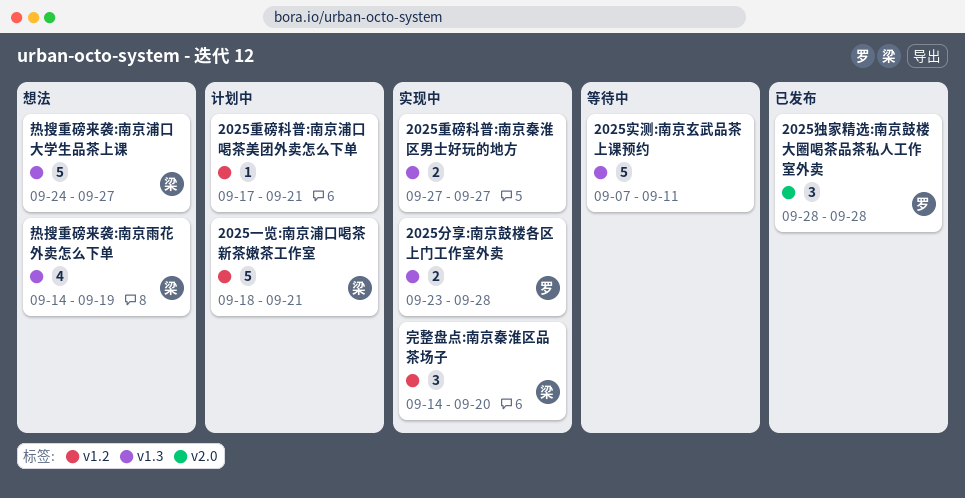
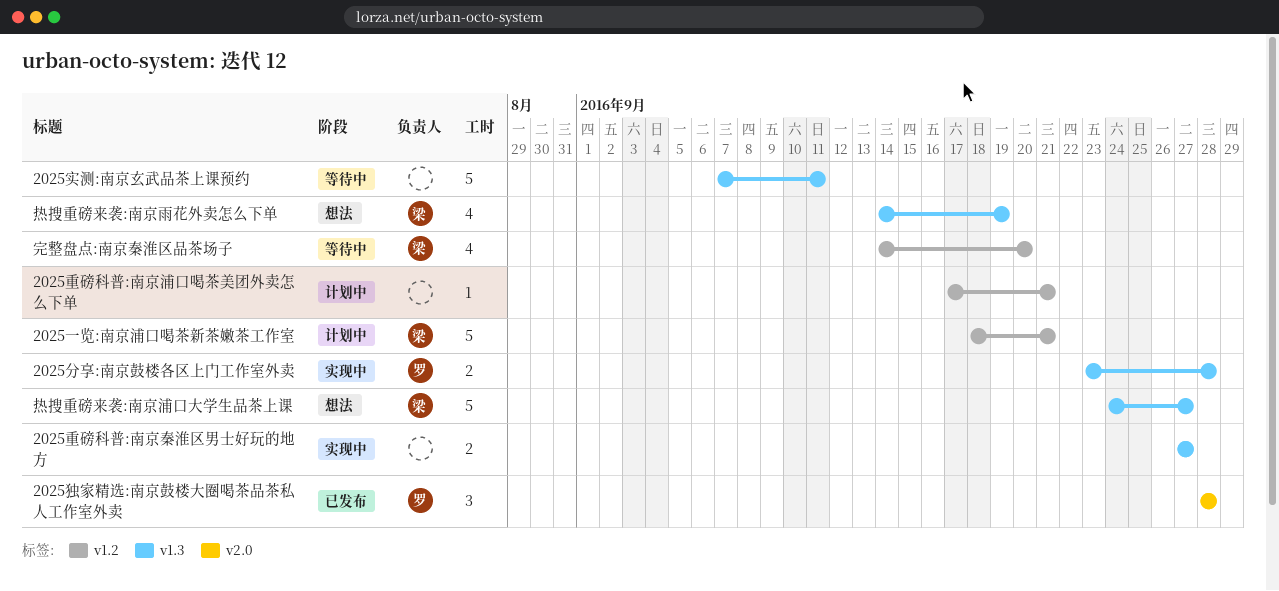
完整盘点:南京秦淮区品茶场子, status: 实现中 -> 等待中
完整盘点:南京秦淮区品茶场子, estimate: 3 -> 4

